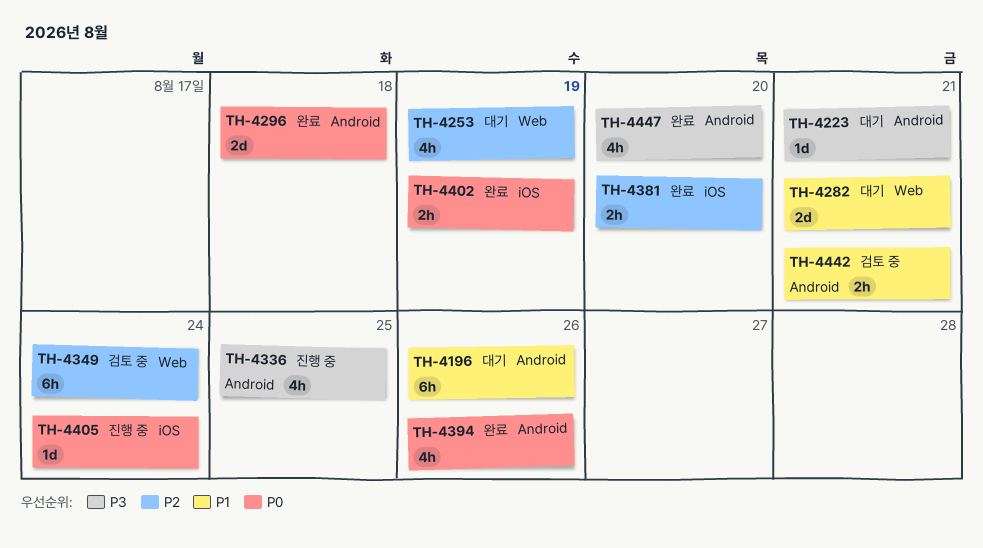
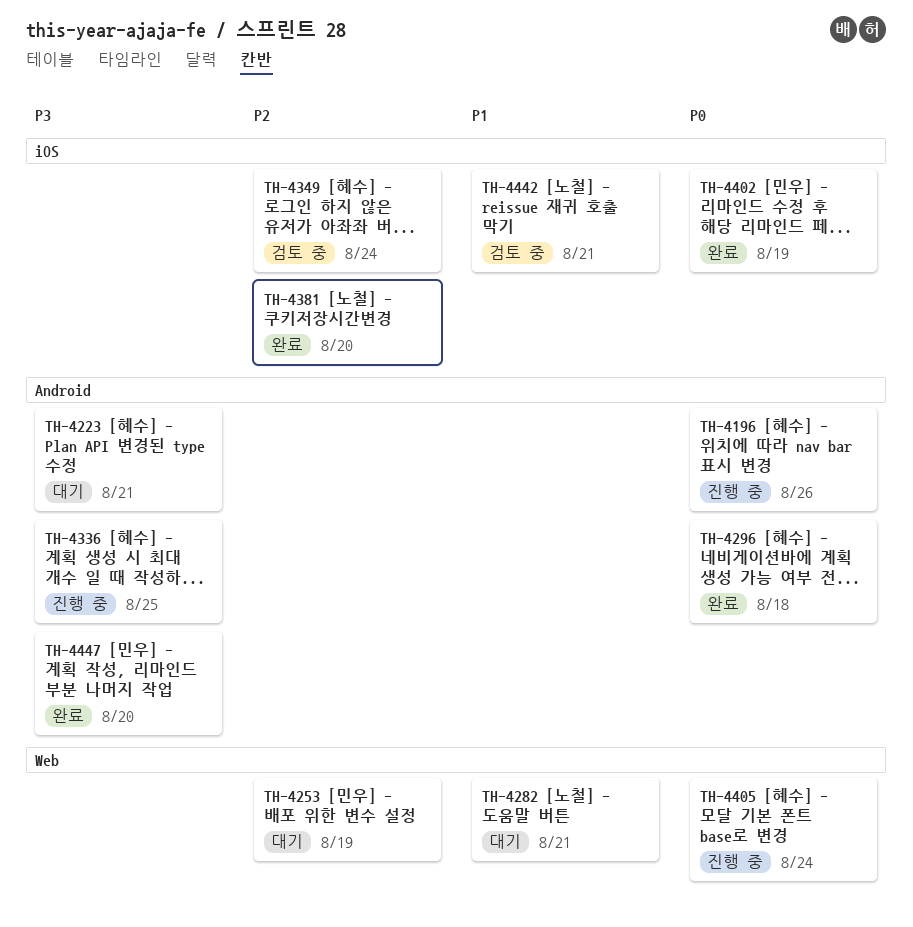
TH-4196, status: 대기 -> 진행 중
TH-4196, priority: P1 -> P0
TH-4349, label: Web -> iOS
TH-4394: present -> none
TH-4405, label: iOS -> Web
TH-4442, label: Android -> iOS

